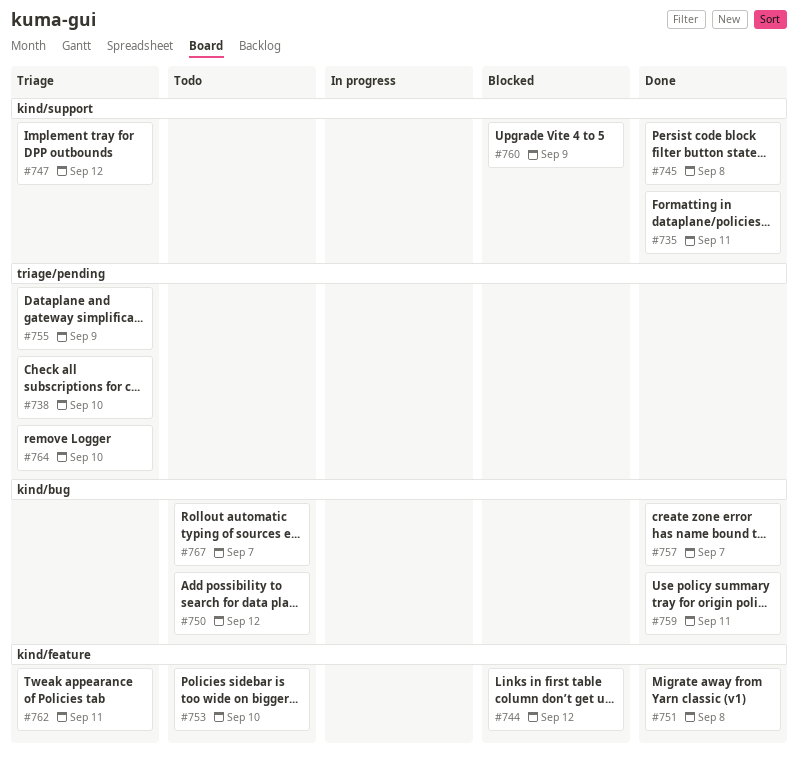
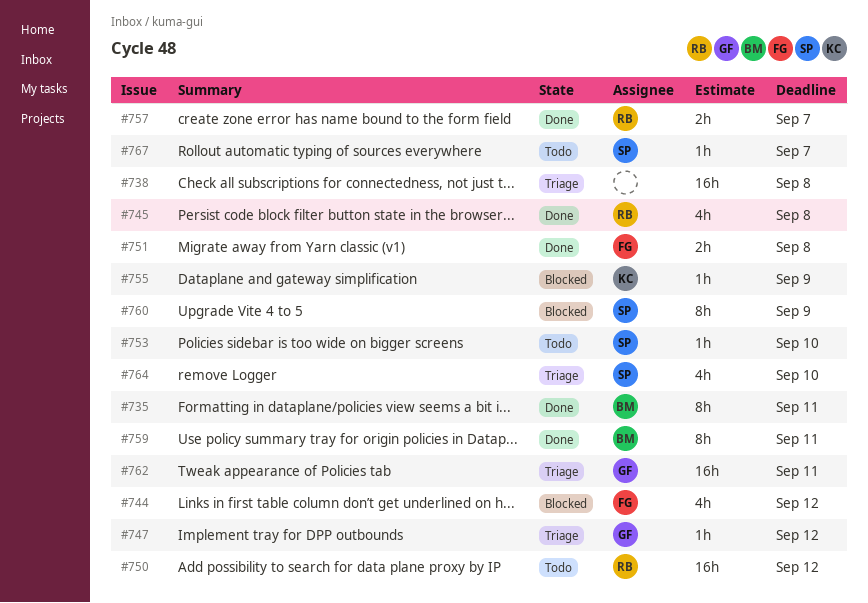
#738, due: Sep 10 -> Sep 8
#755, status: Triage -> Blocked

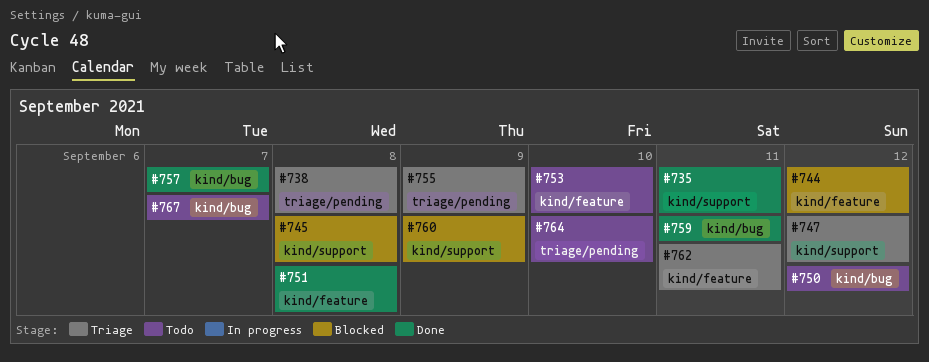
#745, status: Done -> Blocked
#755, status: Blocked -> Triage
#764, status: Triage -> Todo

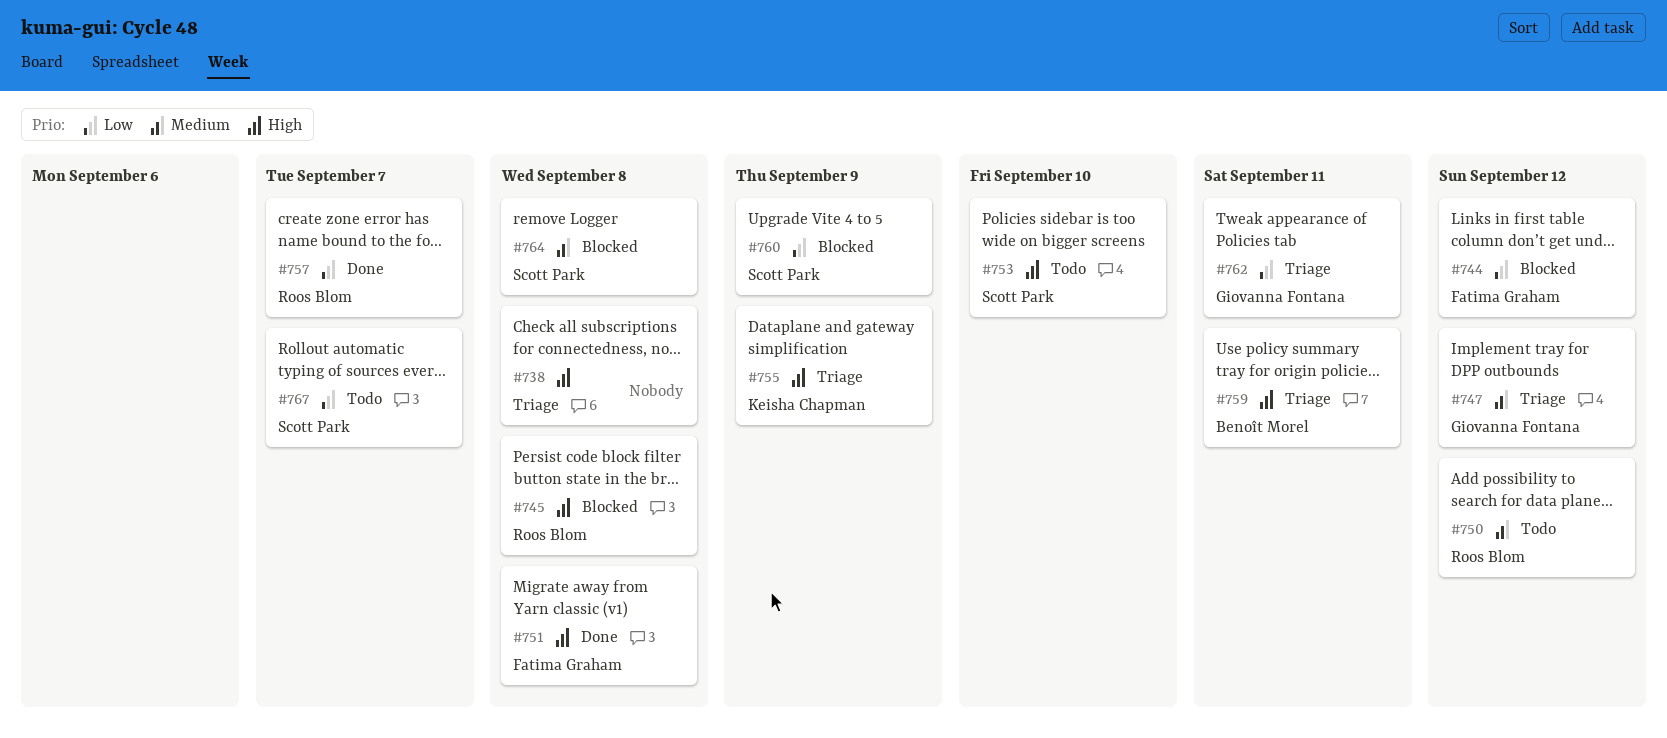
#735: present -> none
#759, status: Done -> Triage
#764, status: Todo -> Blocked
#764, due: Sep 10 -> Sep 8

